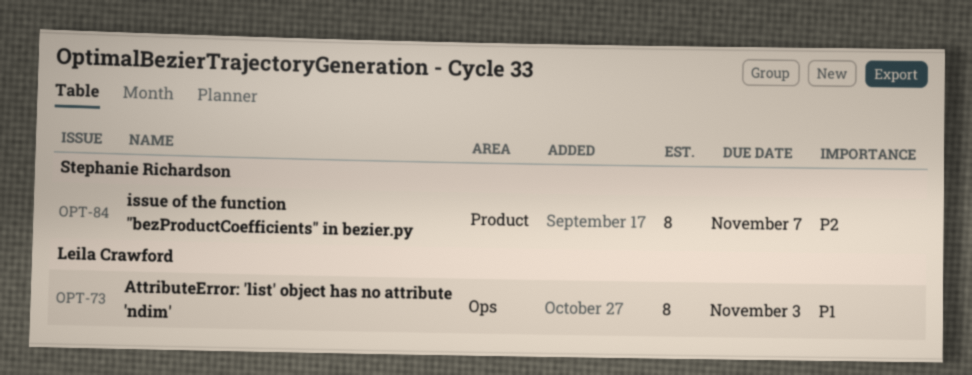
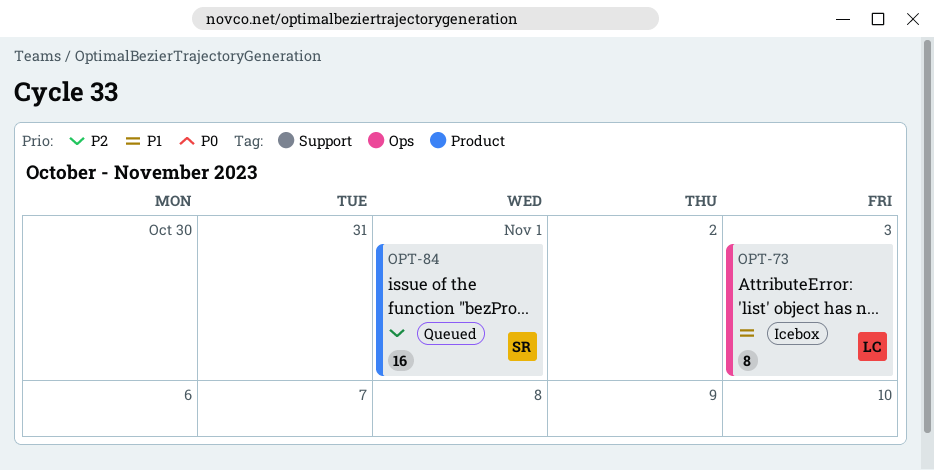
OPT-84, estimate: 8 -> 16
OPT-84, due: Nov 7 -> Nov 1

